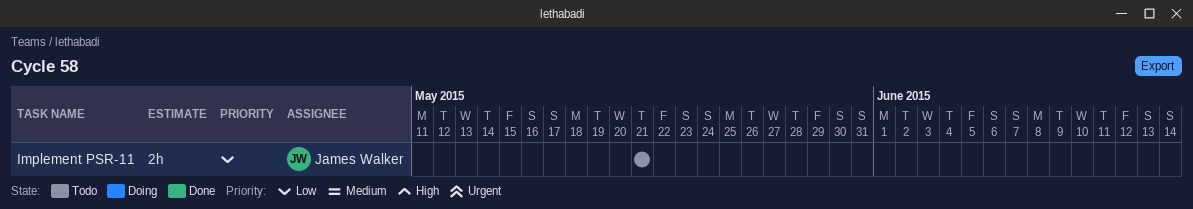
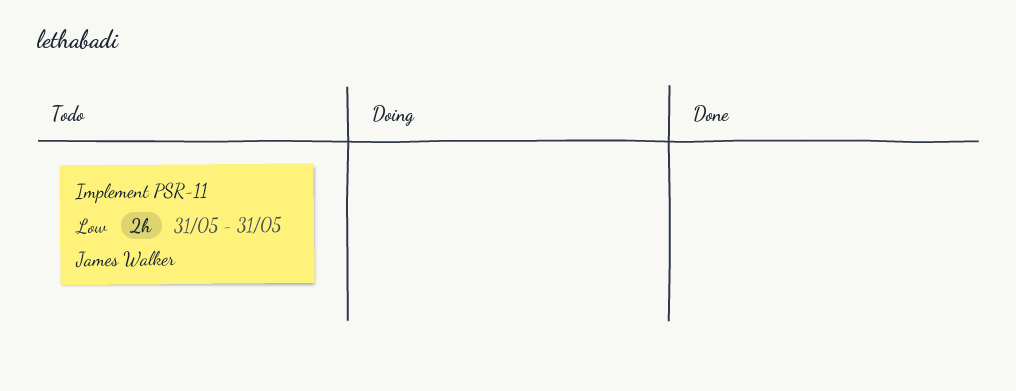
Implement PSR-11, start: May 21 -> May 31
Implement PSR-11, due: May 21 -> May 31

